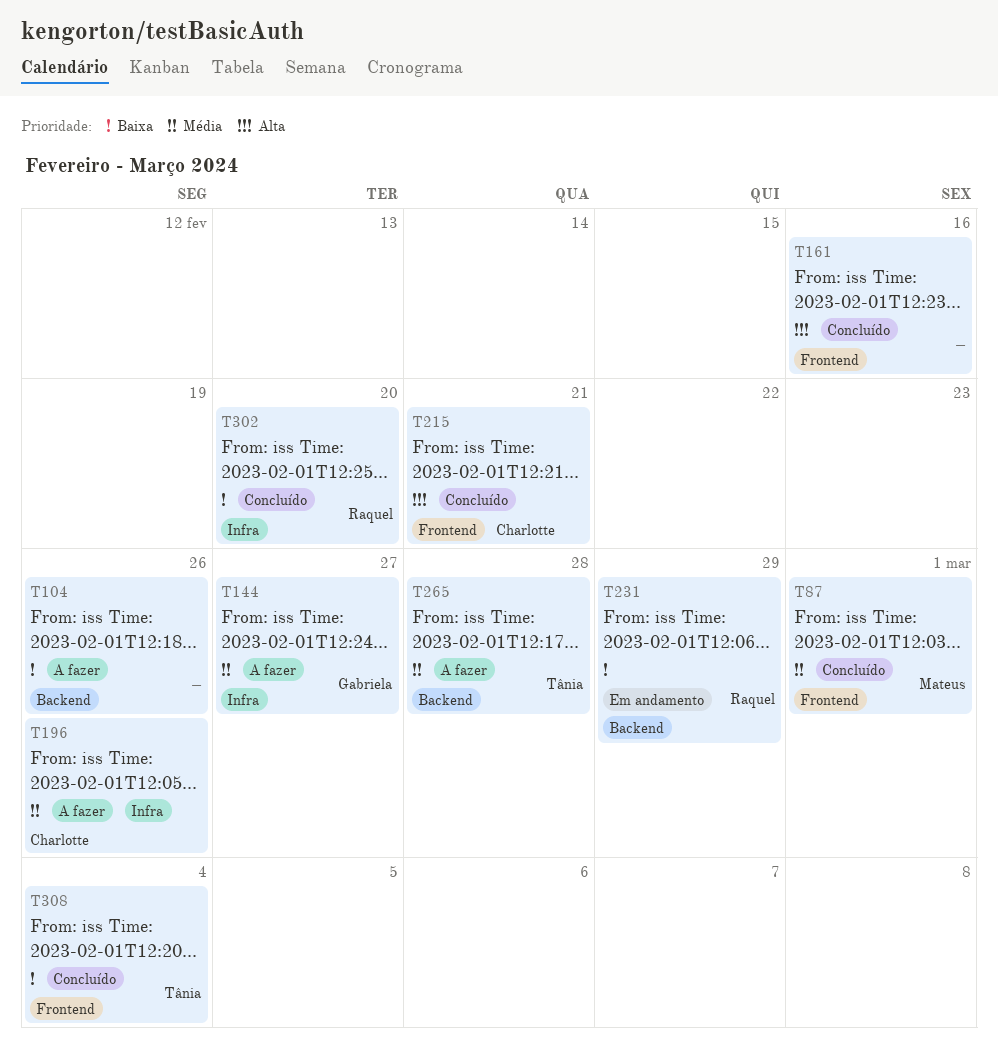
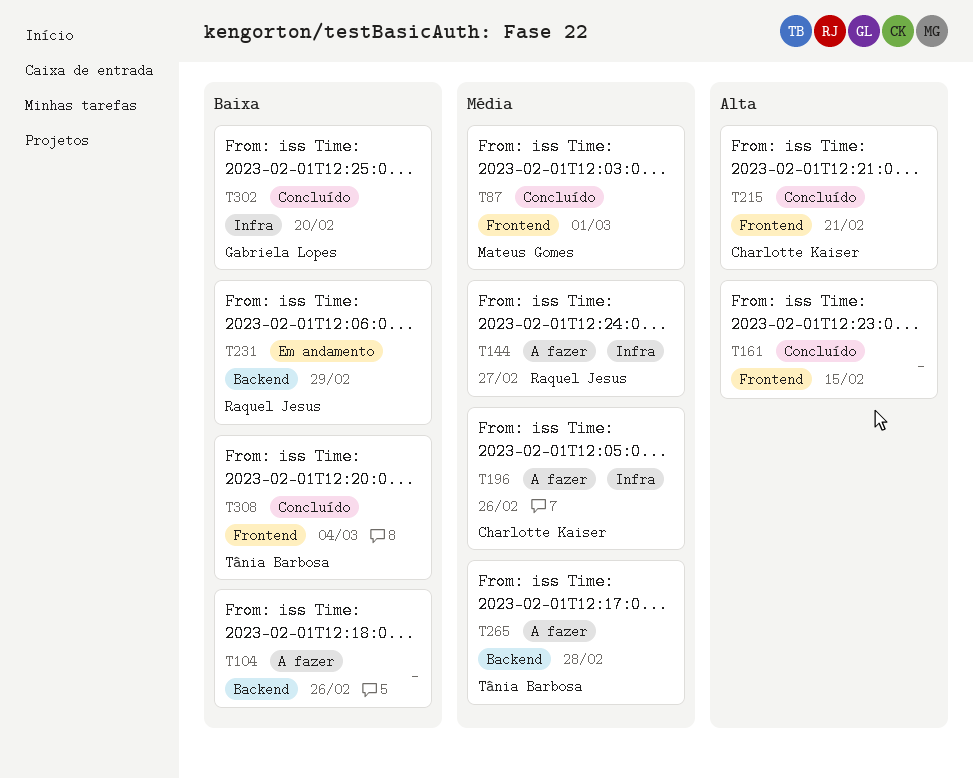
T144, owner: Gabriela Lopes -> Raquel Jesus
T161, due: Feb 16 -> Feb 15
T302, owner: Raquel Jesus -> Gabriela Lopes

